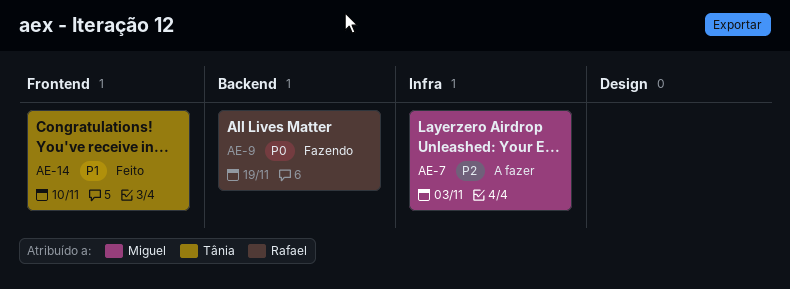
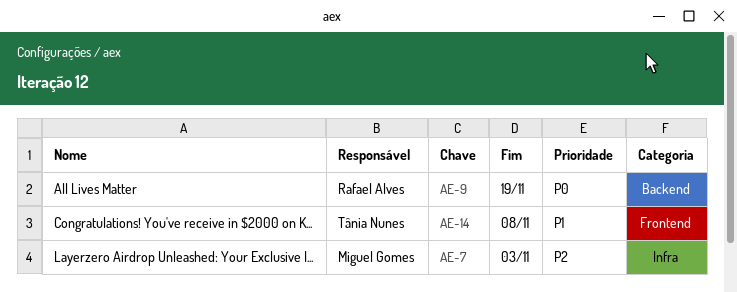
AE-14, due: Nov 10 -> Nov 8

